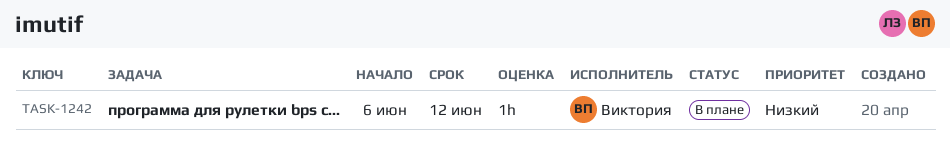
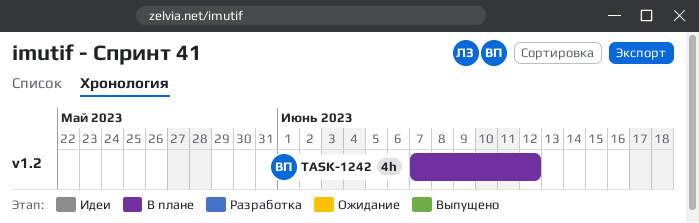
TASK-1242, estimate: 1h -> 4h
TASK-1242, start: Jun 6 -> Jun 7

